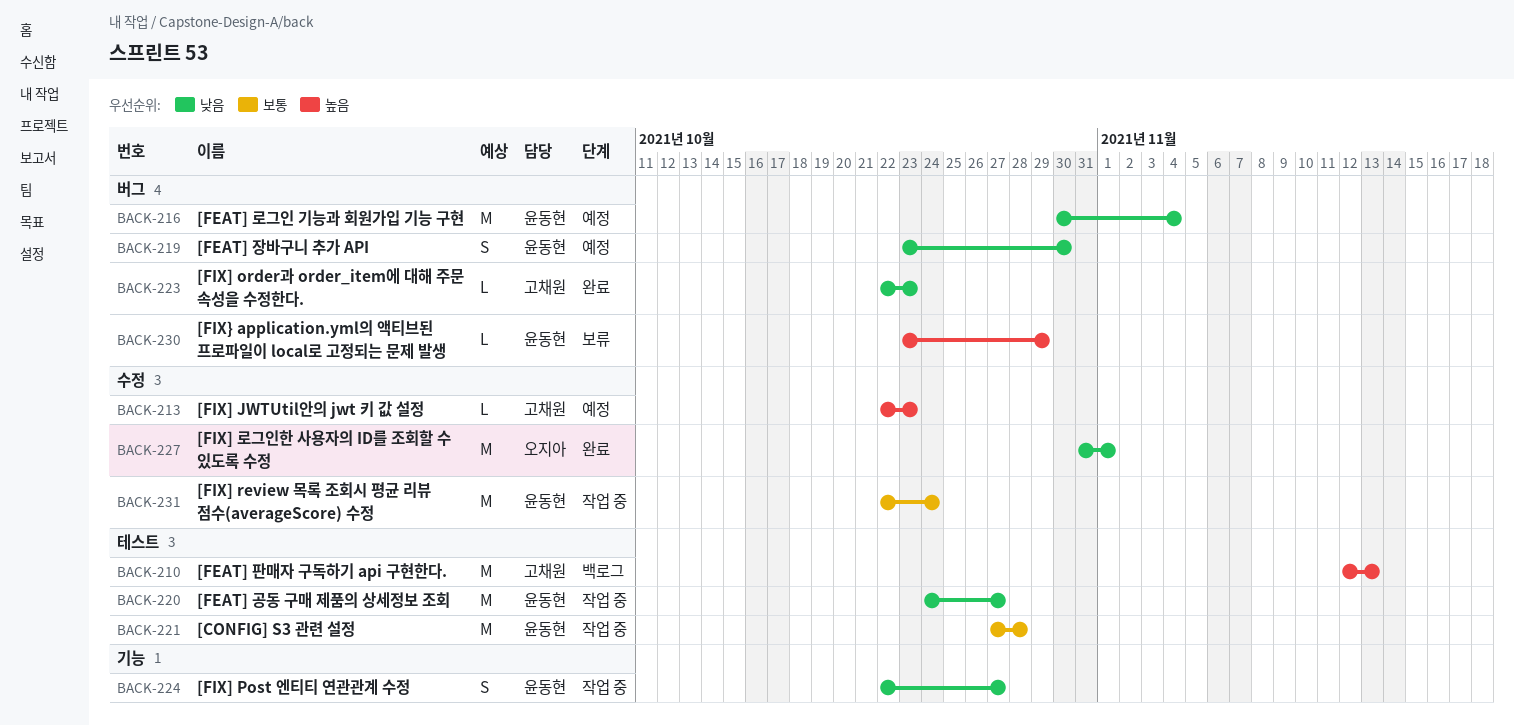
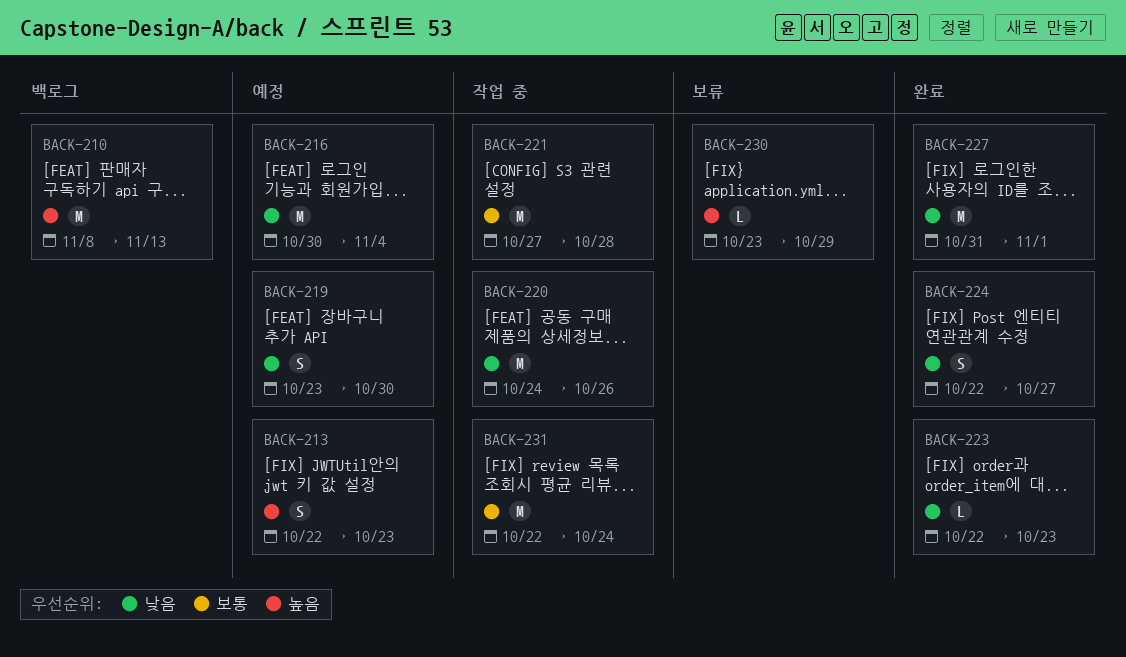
BACK-210, start: Nov 12 -> Nov 8
BACK-213, estimate: L -> S
BACK-220, due: Oct 27 -> Oct 26
BACK-224, status: 작업 중 -> 완료

